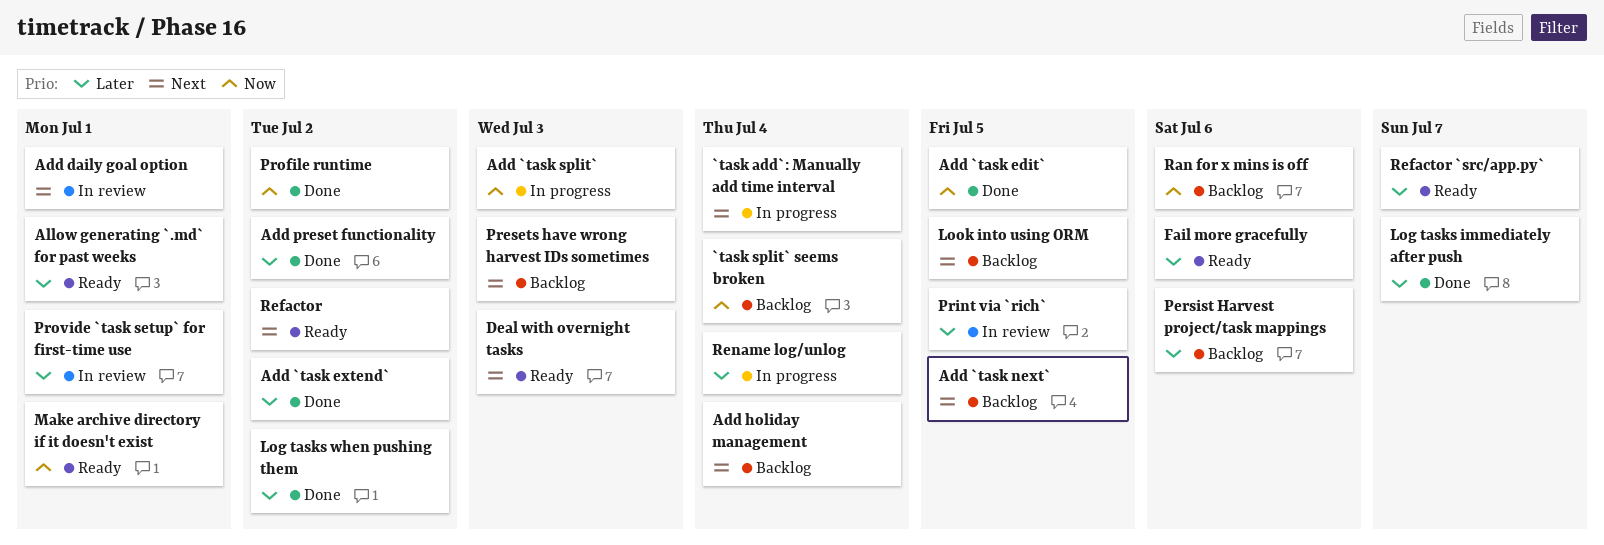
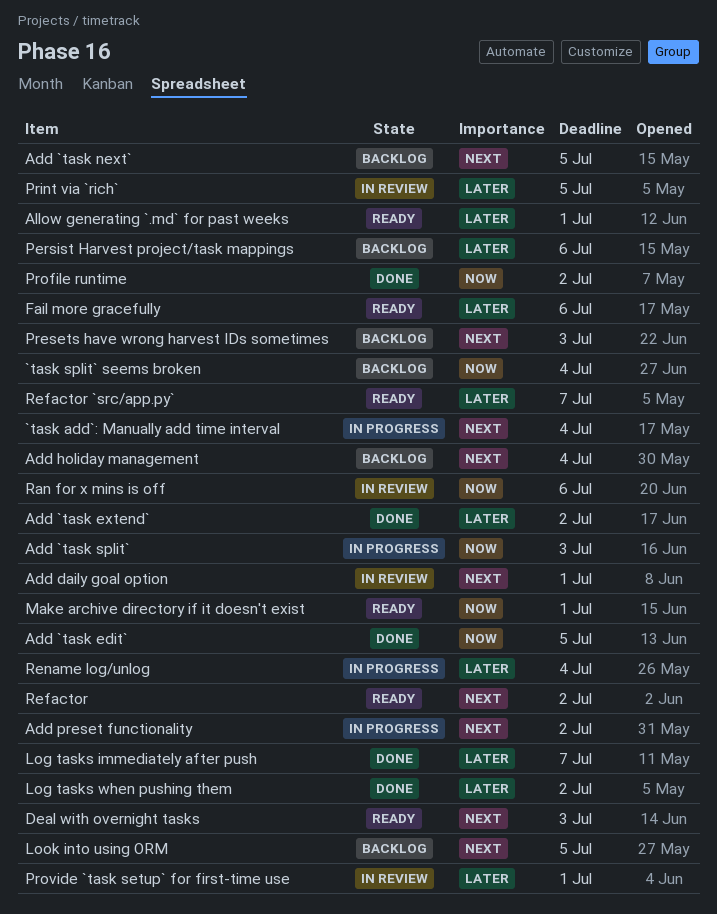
Add preset functionality, status: Done -> In progress
Add preset functionality, priority: Later -> Next
Ran for x mins is off, status: Backlog -> In review

